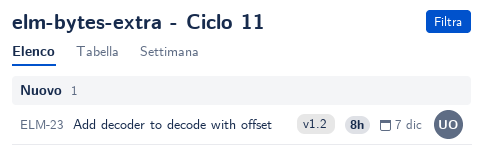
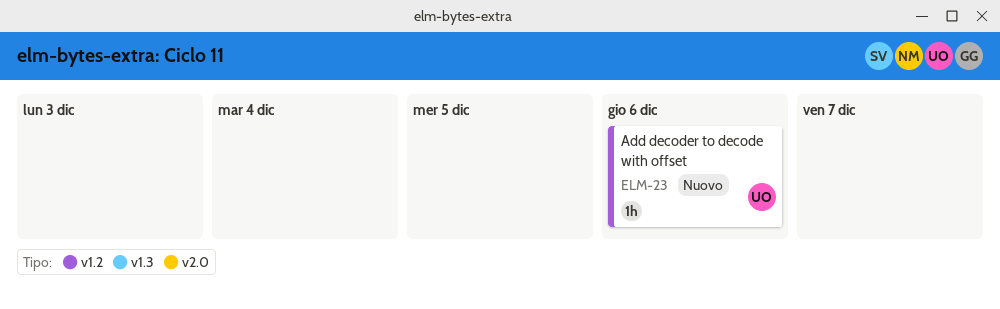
ELM-23, estimate: 8h -> 1h
ELM-23, due: Dec 7 -> Dec 6

